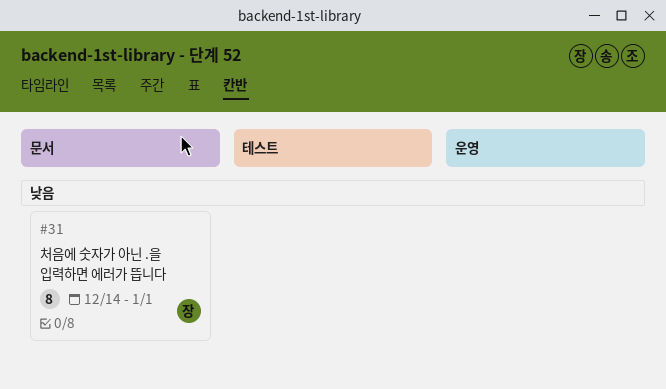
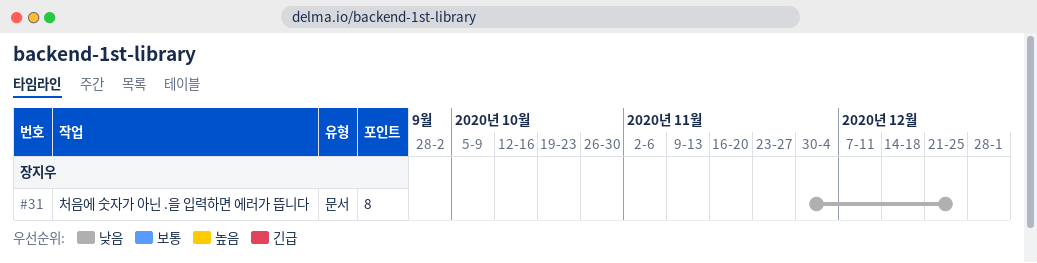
#31, start: Dec 14 -> Nov 30
#31, due: Jan 1 -> Dec 25

